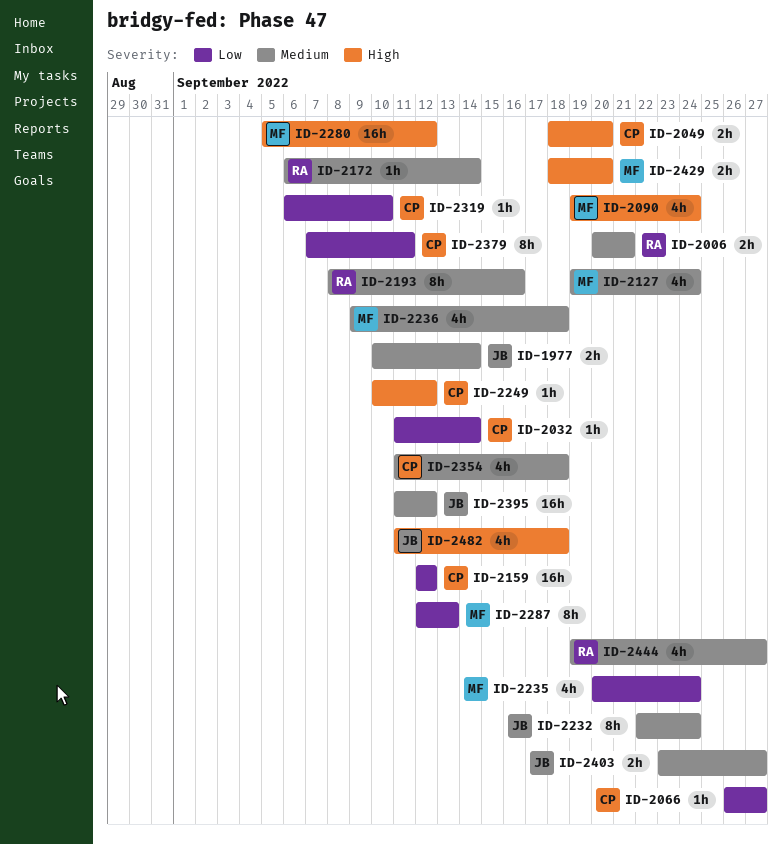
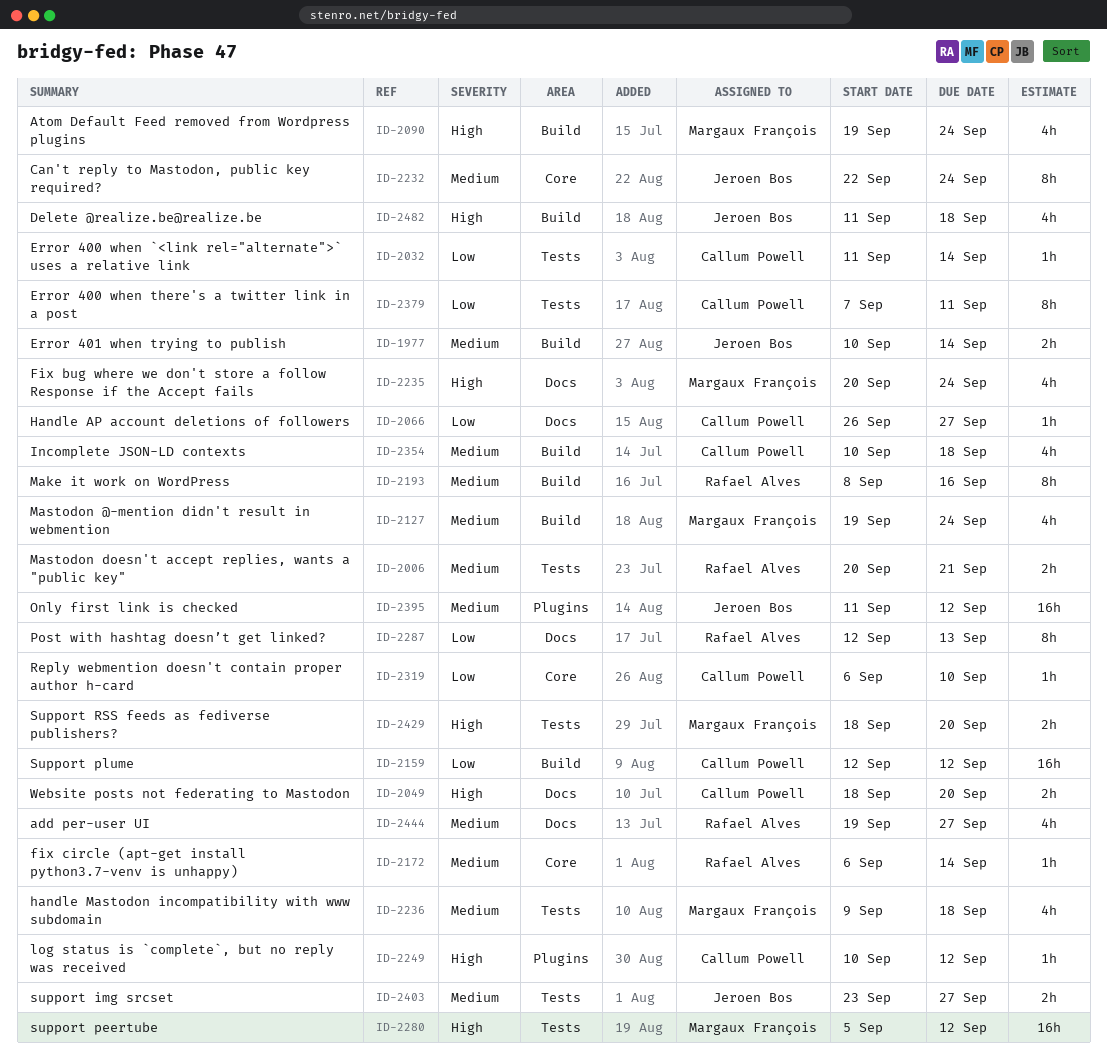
ID-2235, priority: Low -> High
ID-2287, owner: Margaux François -> Rafael Alves
ID-2354, start: Sep 11 -> Sep 10

